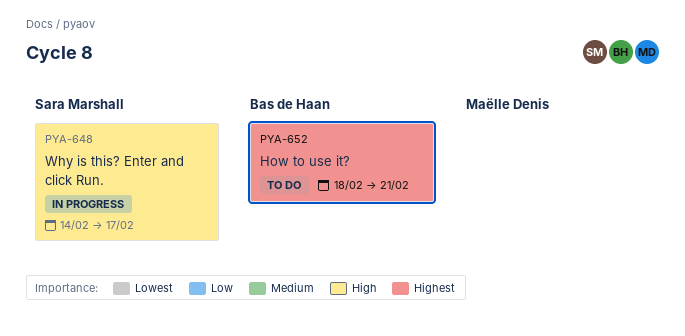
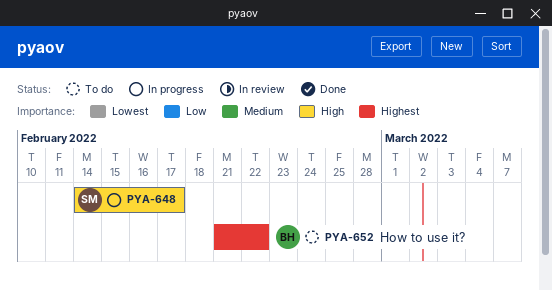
PYA-652, start: Feb 18 -> Feb 21
PYA-652, due: Feb 21 -> Feb 22

